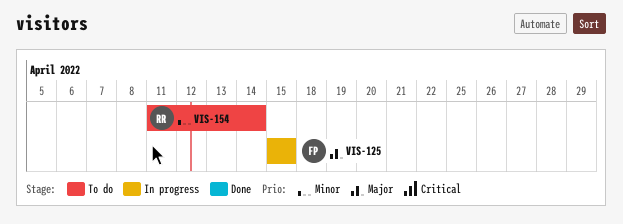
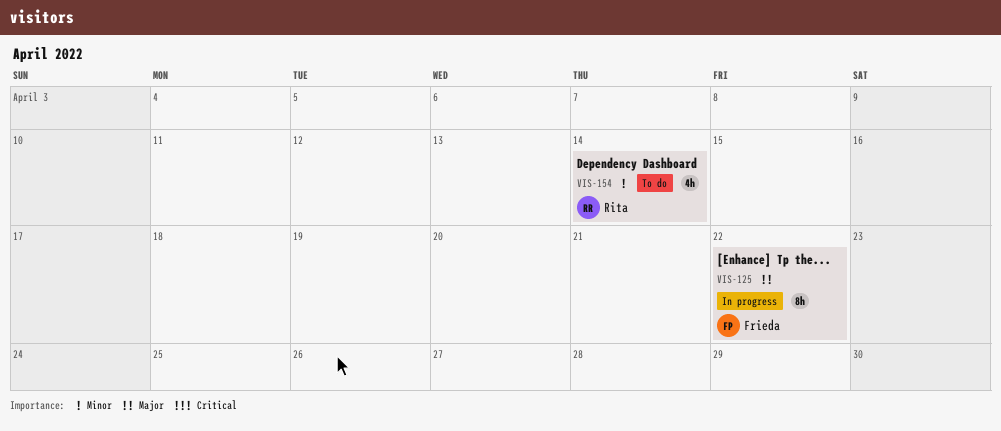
VIS-125, due: Apr 15 -> Apr 22

